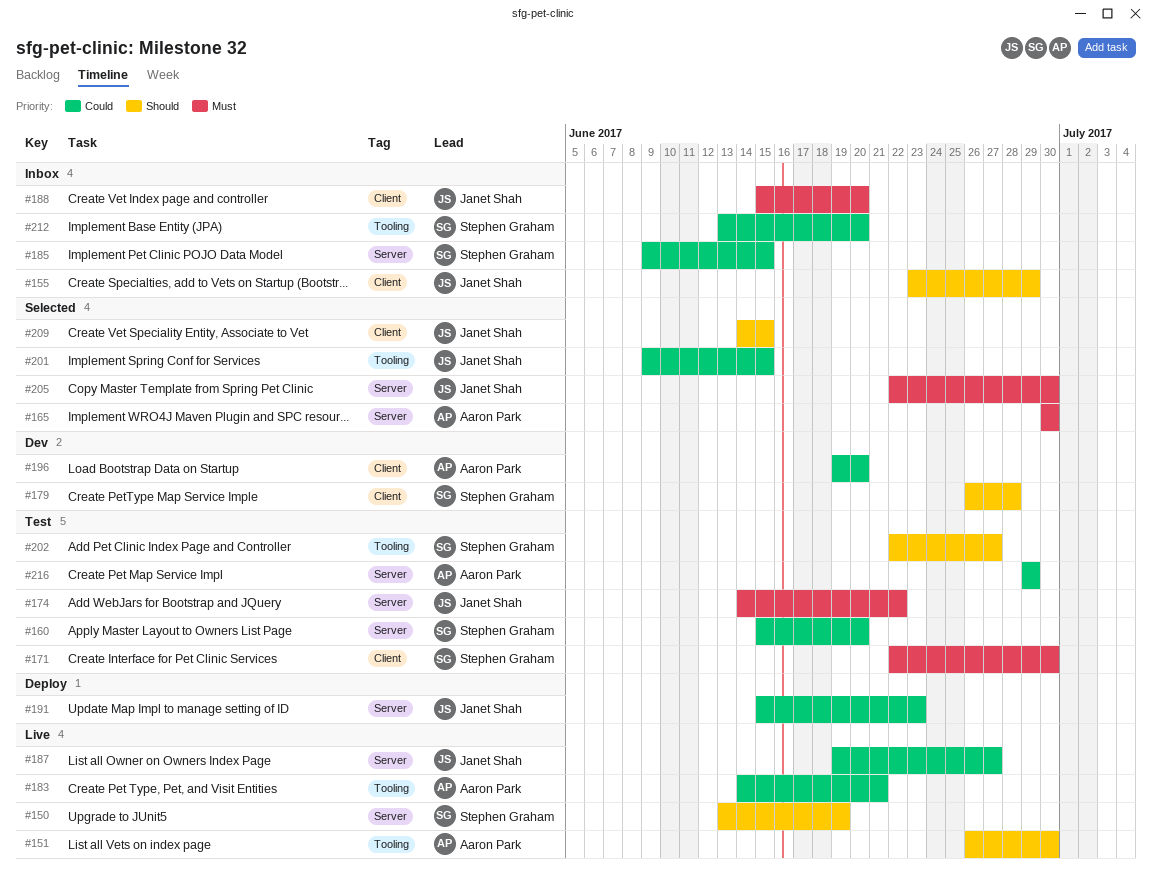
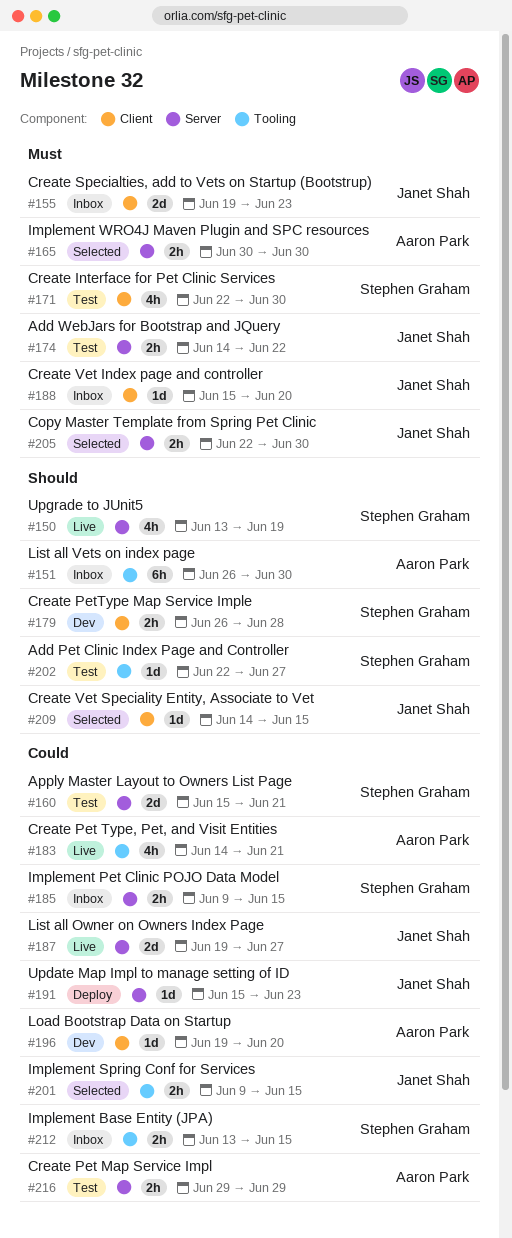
#151, status: Live -> Inbox
#155, priority: Should -> Must
#155, start: Jun 23 -> Jun 19
#155, due: Jun 29 -> Jun 23
#160, due: Jun 20 -> Jun 21
#212, due: Jun 20 -> Jun 15

